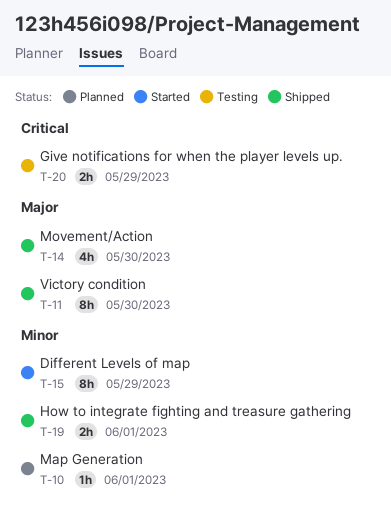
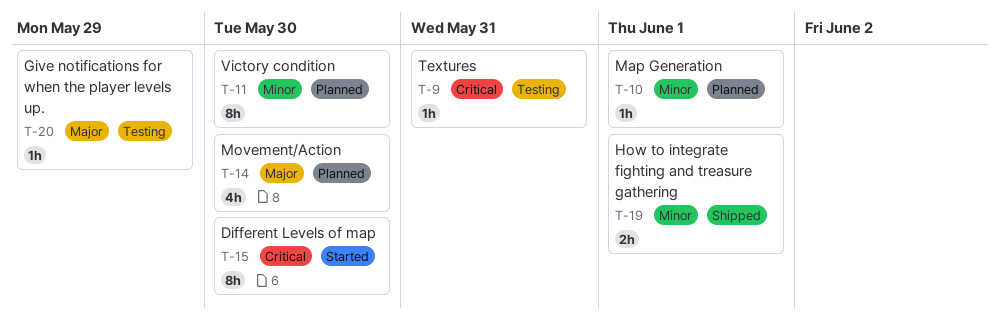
T-9: none -> present
T-11, status: Shipped -> Planned
T-11, priority: Major -> Minor
T-14, status: Shipped -> Planned
T-15, priority: Minor -> Critical
T-15, due: May 29 -> May 30
T-20, priority: Critical -> Major
T-20, estimate: 2h -> 1h

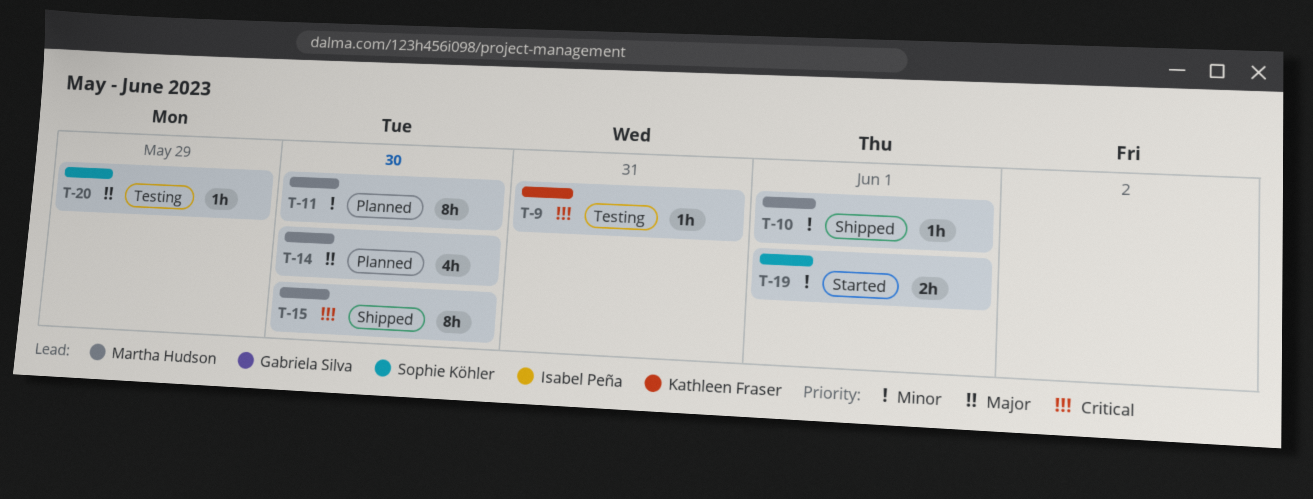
T-10, status: Planned -> Shipped
T-15, status: Started -> Shipped
T-19, status: Shipped -> Started

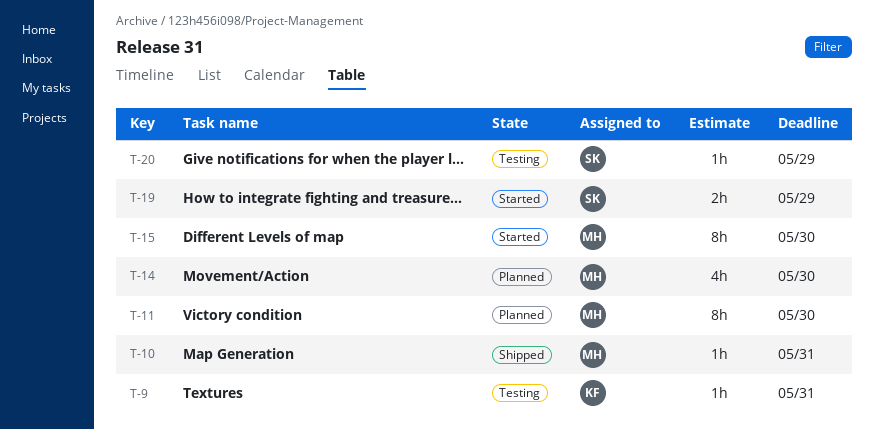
T-10, due: Jun 1 -> May 31
T-15, status: Shipped -> Started
T-19, due: Jun 1 -> May 29

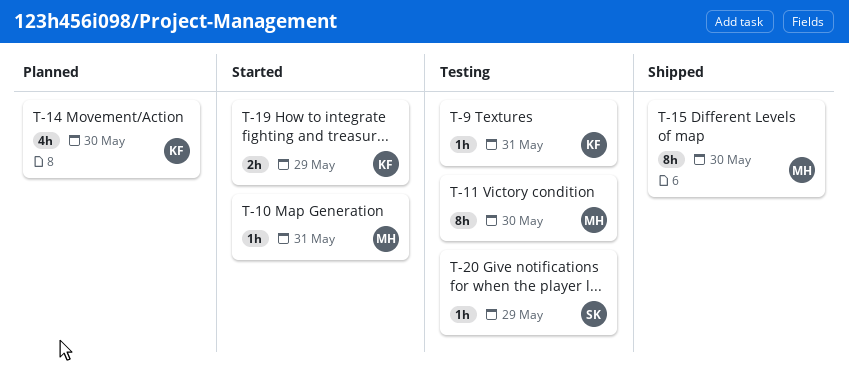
T-10, status: Shipped -> Started
T-11, status: Planned -> Testing
T-14, owner: MH -> KF
T-15, status: Started -> Shipped
T-19, owner: SK -> KF

